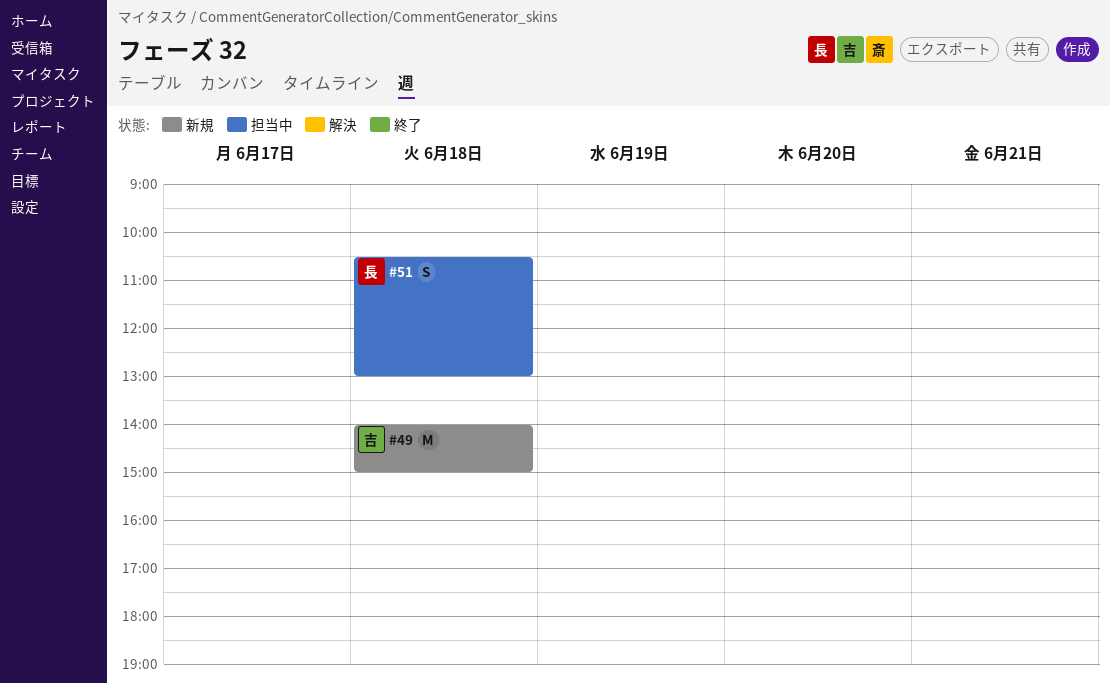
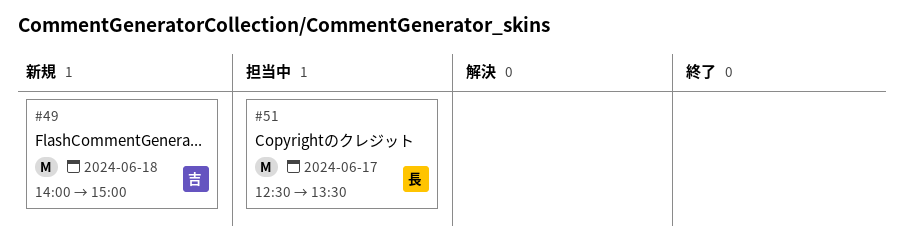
#51, estimate: S -> M
#51, day: Jun 18 -> Jun 17
#51, begins: 10:30 -> 12:30
#51, ends: 13:00 -> 13:30

